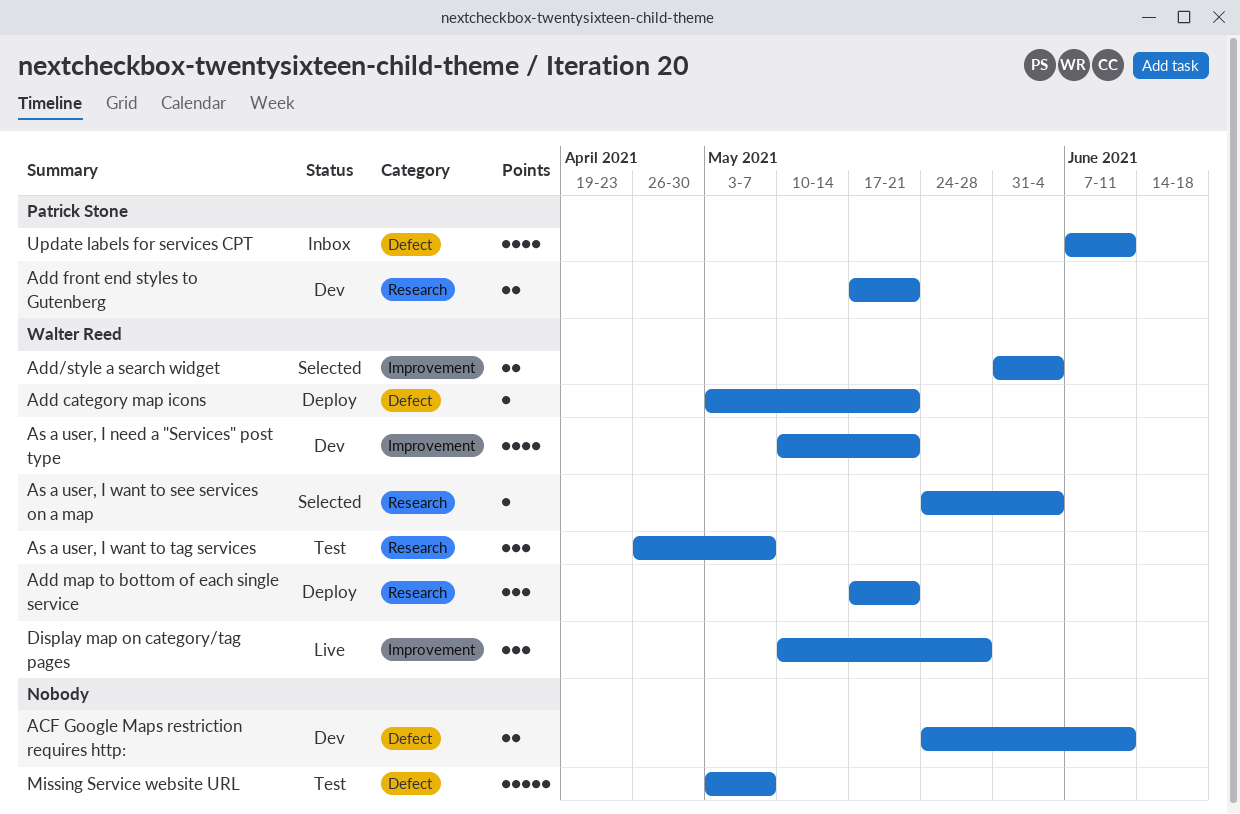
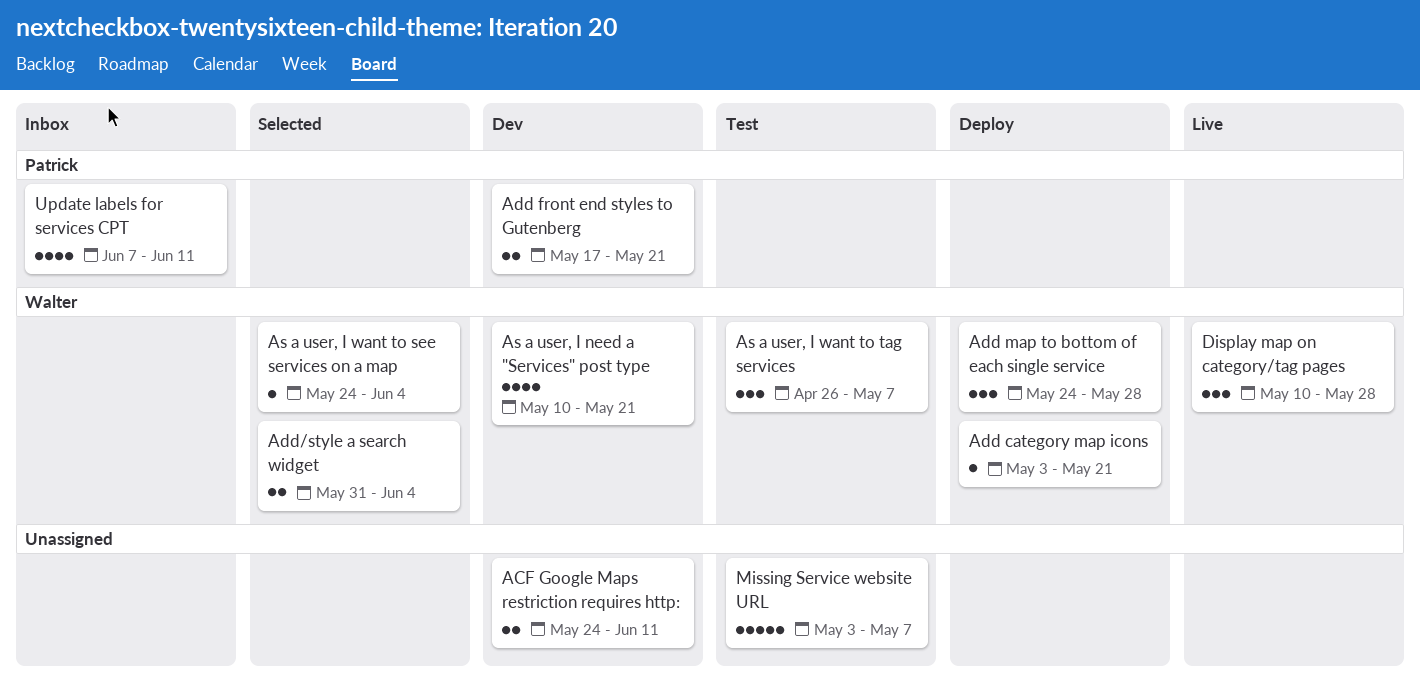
Add map to bottom of each single service, start: May 17 -> May 24
Add map to bottom of each single service, due: May 21 -> May 28

